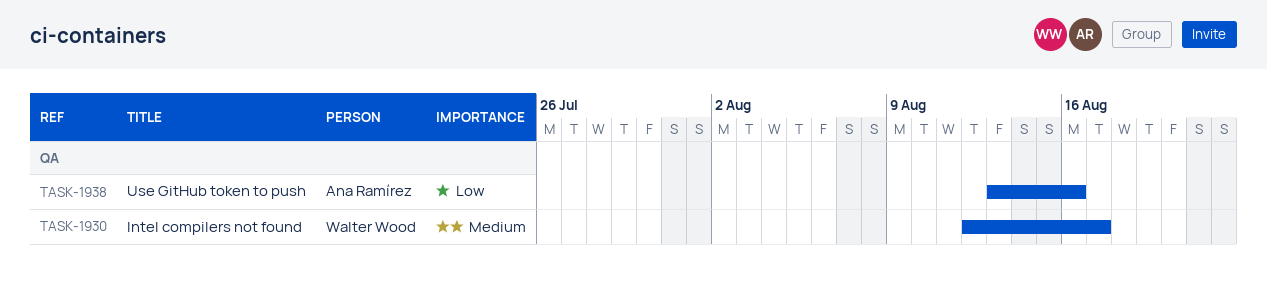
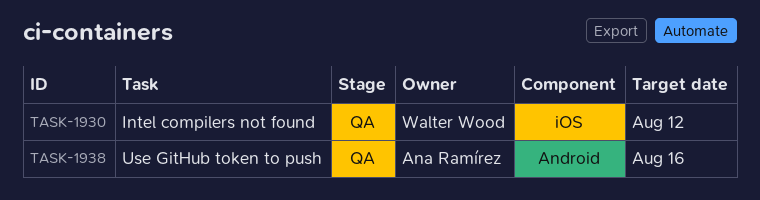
TASK-1930, due: Aug 17 -> Aug 12

